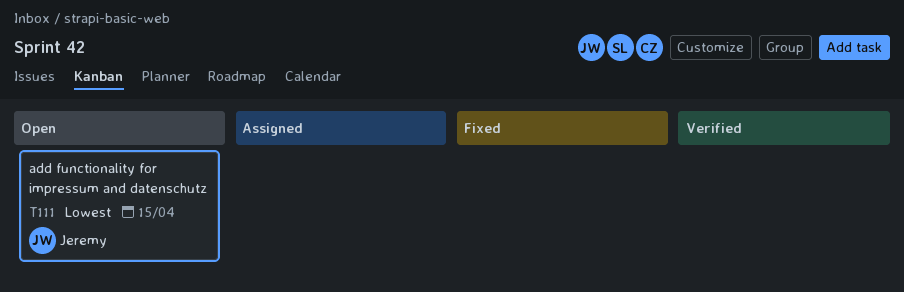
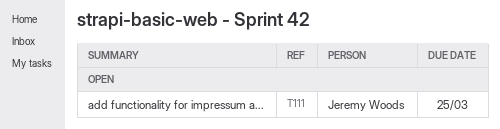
T111, due: Apr 15 -> Mar 25

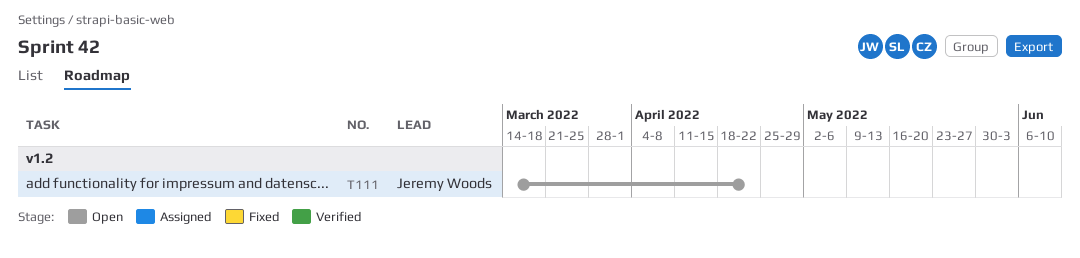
T111, due: Mar 25 -> Apr 22

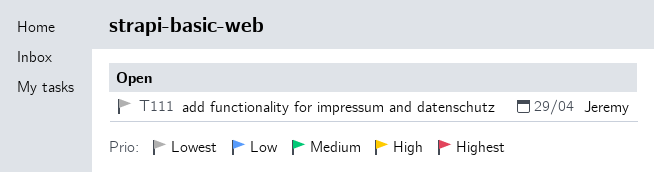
T111, due: Apr 22 -> Apr 29

